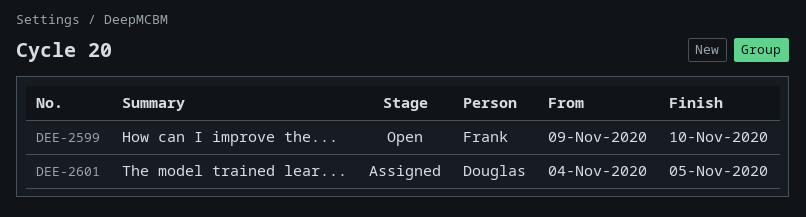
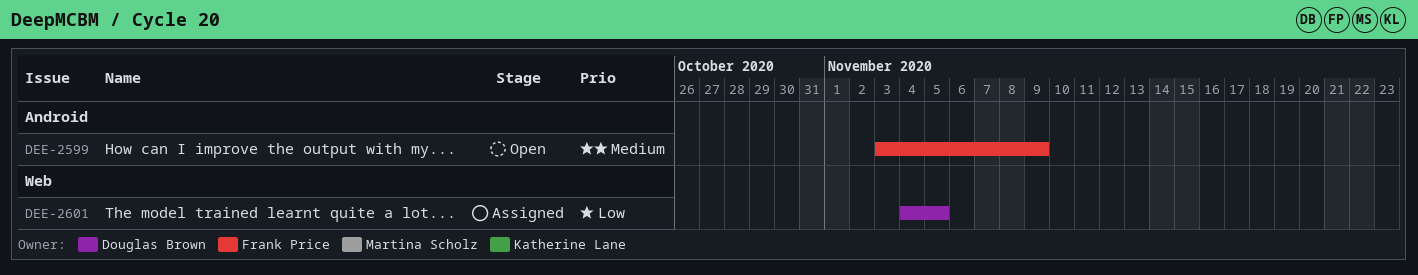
DEE-2599, start: Nov 9 -> Nov 3
DEE-2599, due: Nov 10 -> Nov 9

